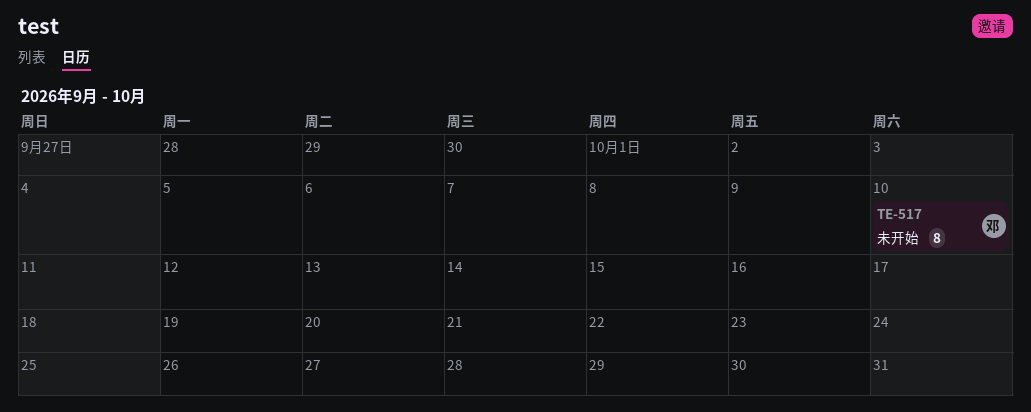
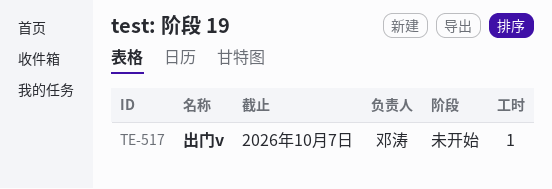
TE-517, estimate: 8 -> 1
TE-517, due: Oct 10 -> Oct 7

